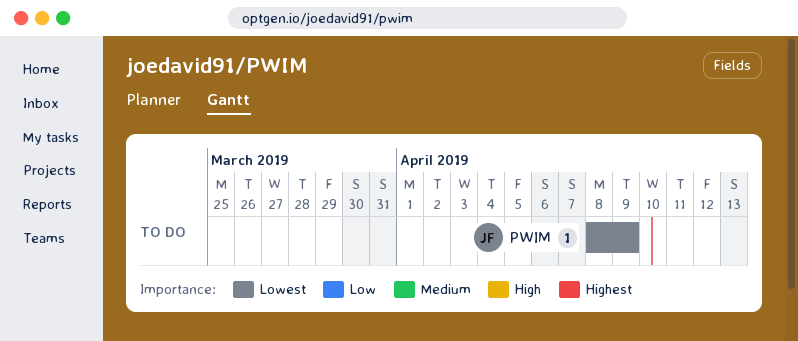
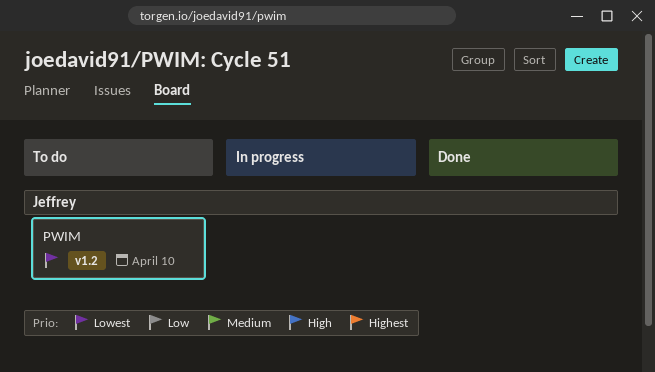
PWIM, due: Apr 9 -> Apr 10

